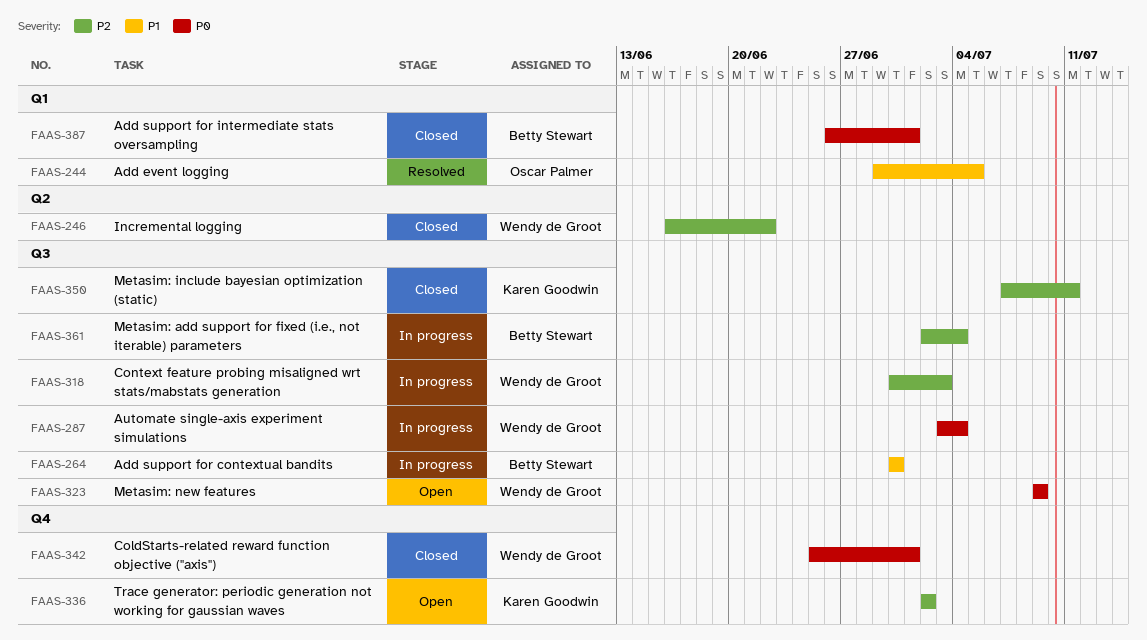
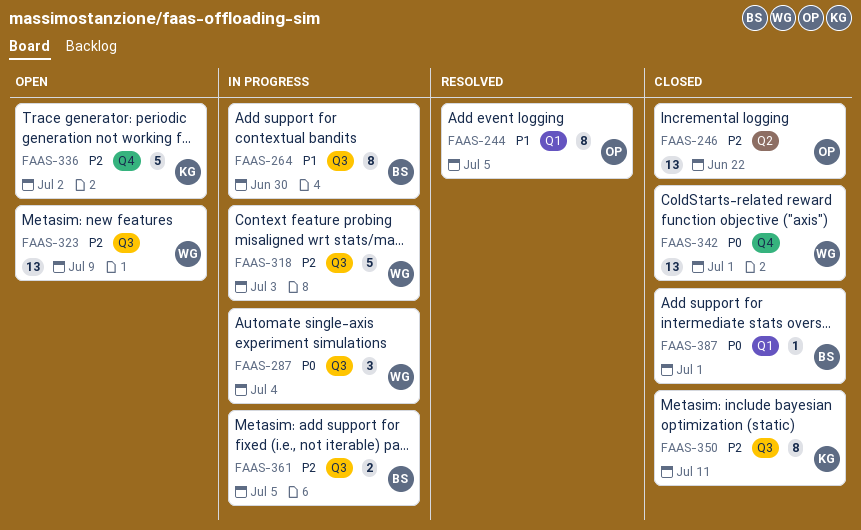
FAAS-246, owner: Wendy de Groot -> Oscar Palmer
FAAS-323, priority: P0 -> P2
FAAS-361, due: Jul 4 -> Jul 5

